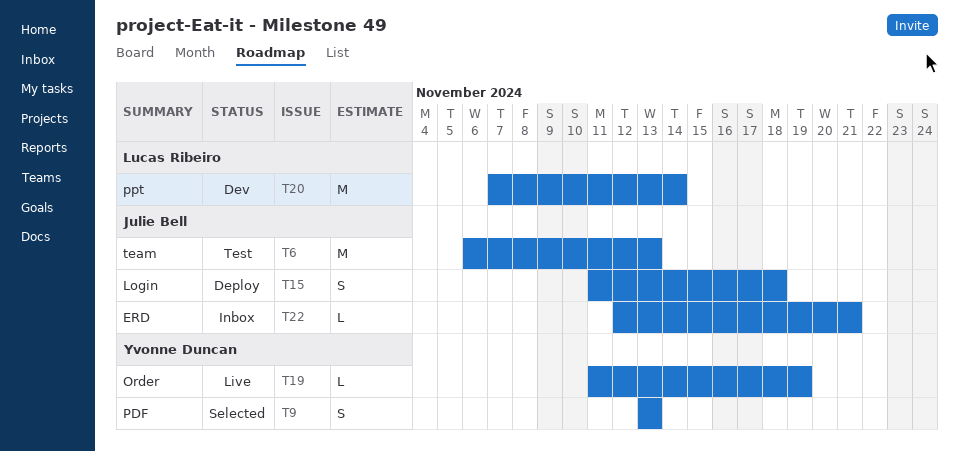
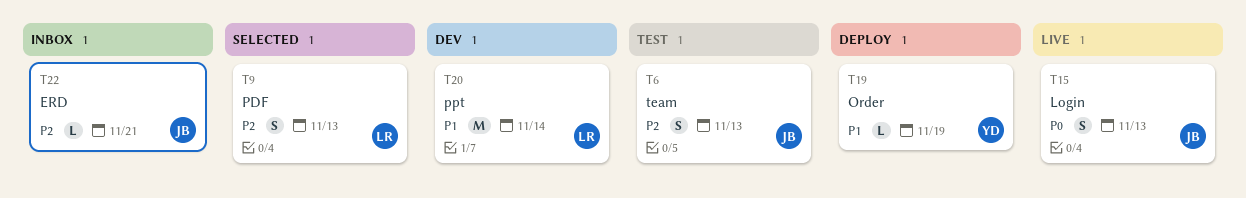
T6, estimate: M -> S
T9, owner: Yvonne Duncan -> Lucas Ribeiro
T15, status: Deploy -> Live
T15, due: Nov 18 -> Nov 13
T19, status: Live -> Deploy

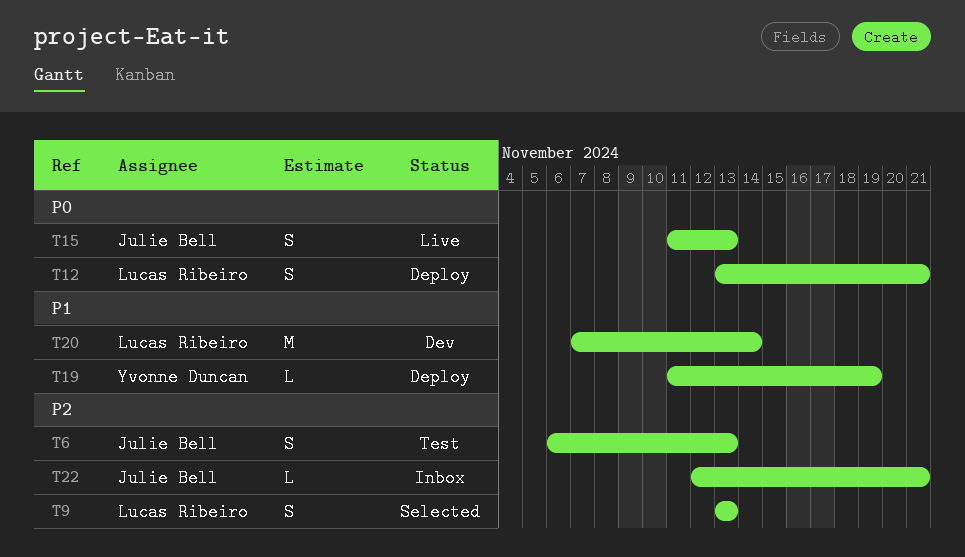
T12: none -> present

